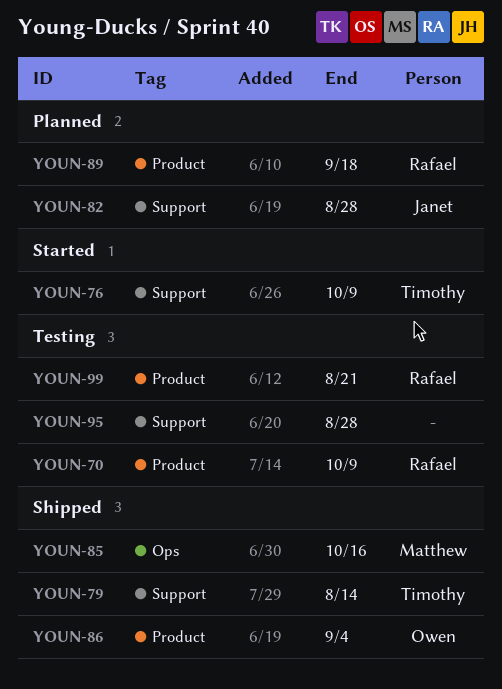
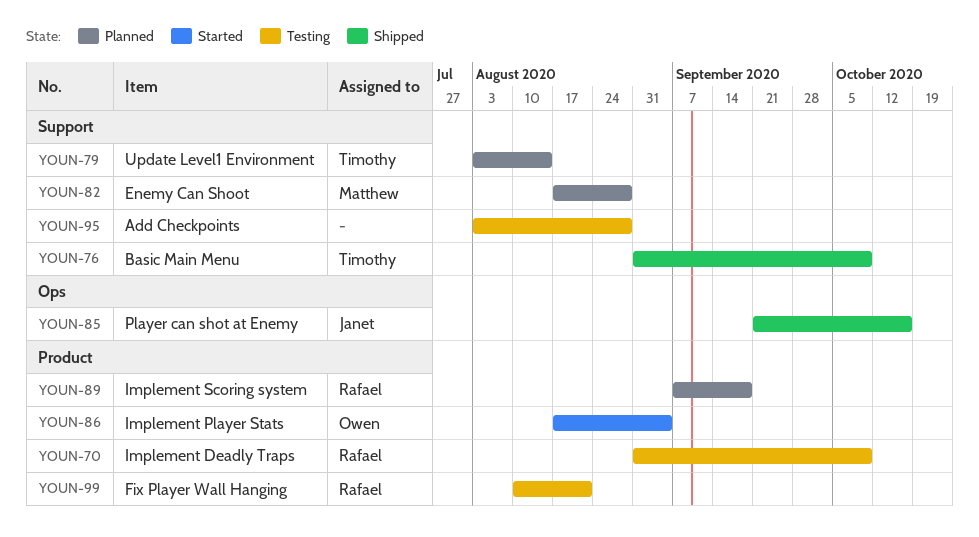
YOUN-76, status: Started -> Shipped
YOUN-79, status: Shipped -> Planned
YOUN-82, owner: Janet -> Matthew
YOUN-85, owner: Matthew -> Janet
YOUN-86, status: Shipped -> Started

